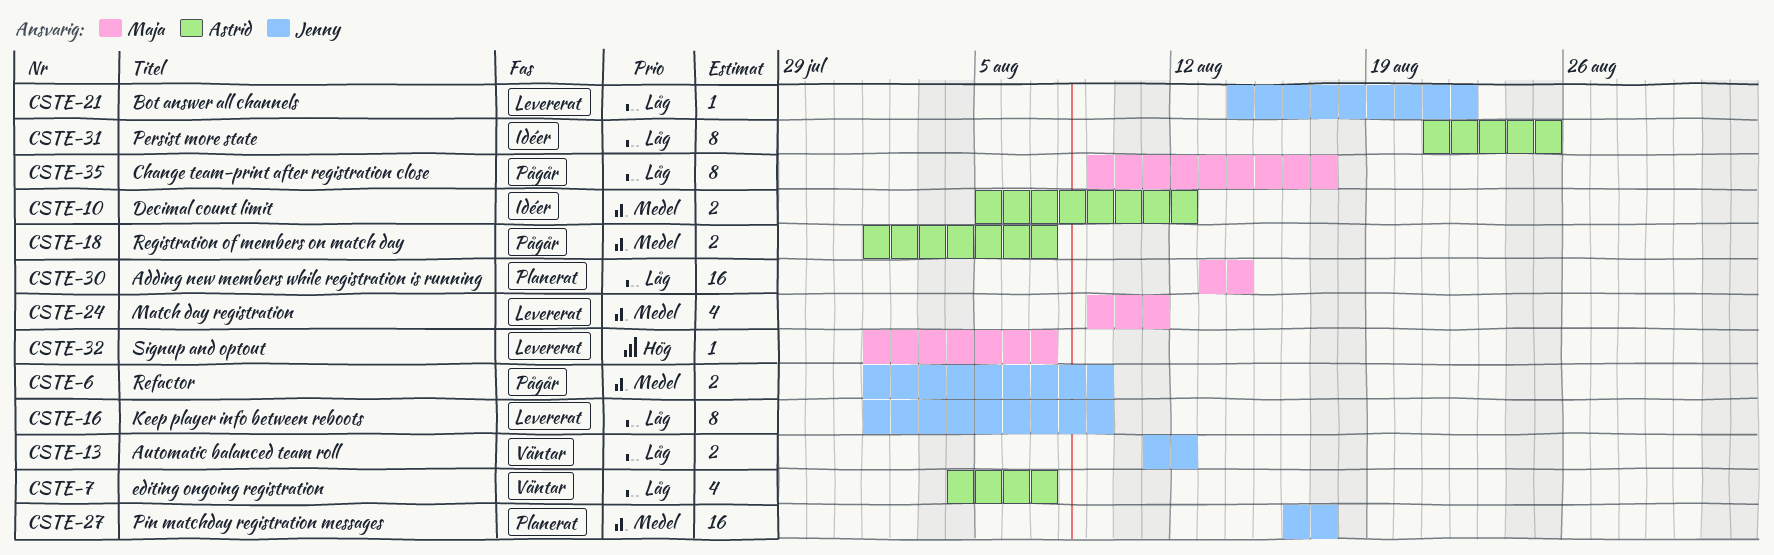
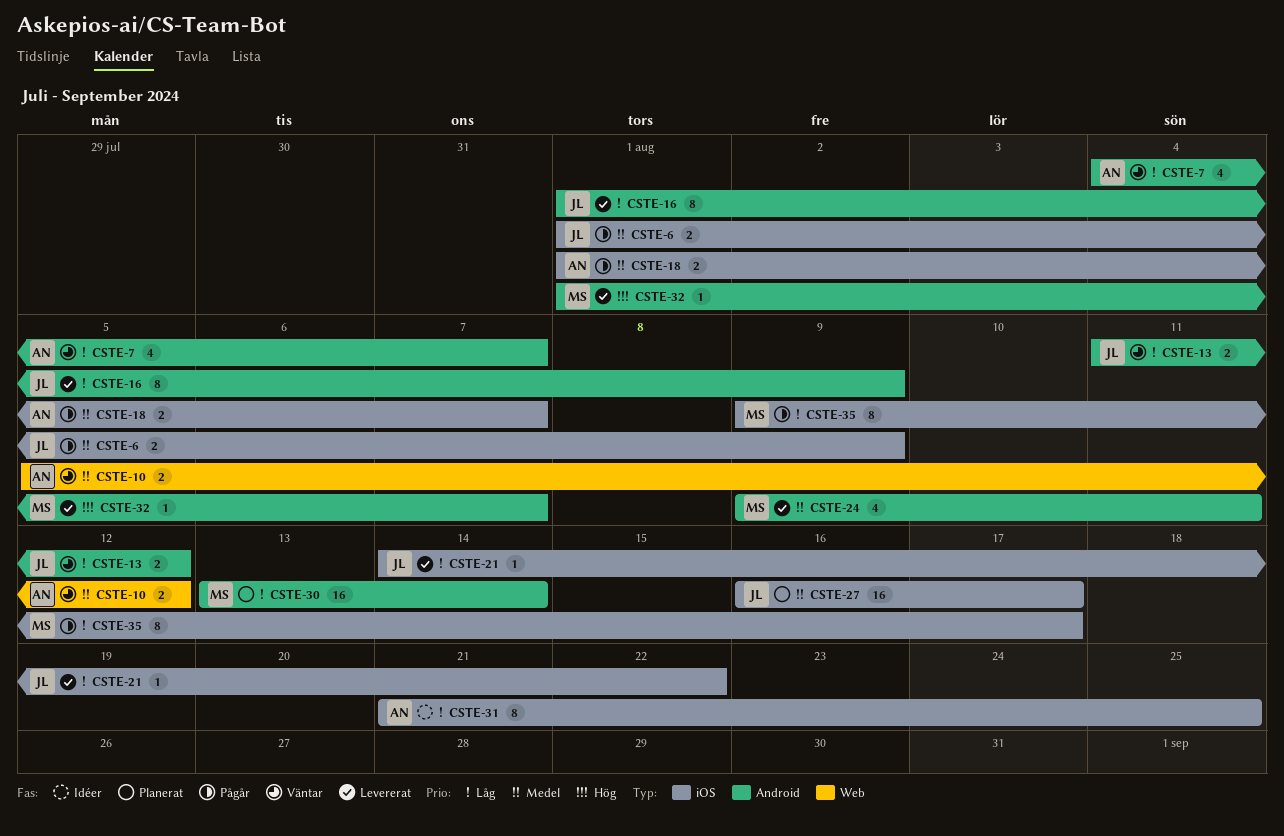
CSTE-10, status: Idéer -> Väntar

